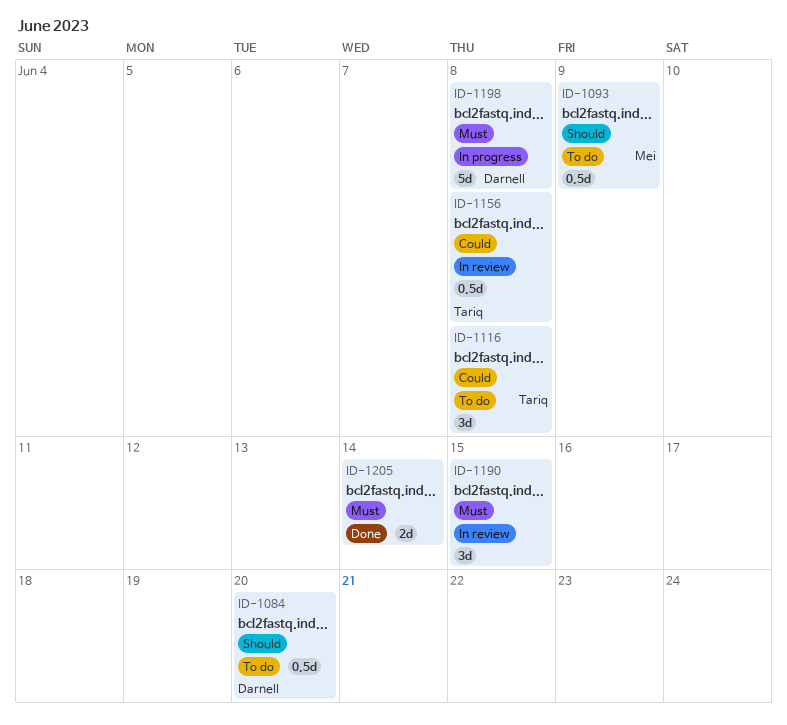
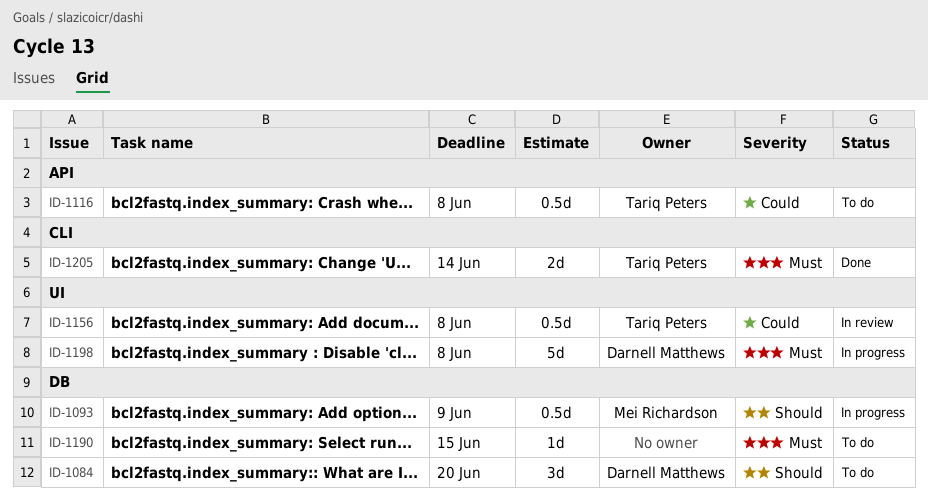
ID-1084, estimate: 0.5d -> 3d
ID-1093, status: To do -> In progress
ID-1116, estimate: 3d -> 0.5d
ID-1190, status: In review -> To do
ID-1190, estimate: 3d -> 1d
ID-1205, owner: none -> Tariq Peters

